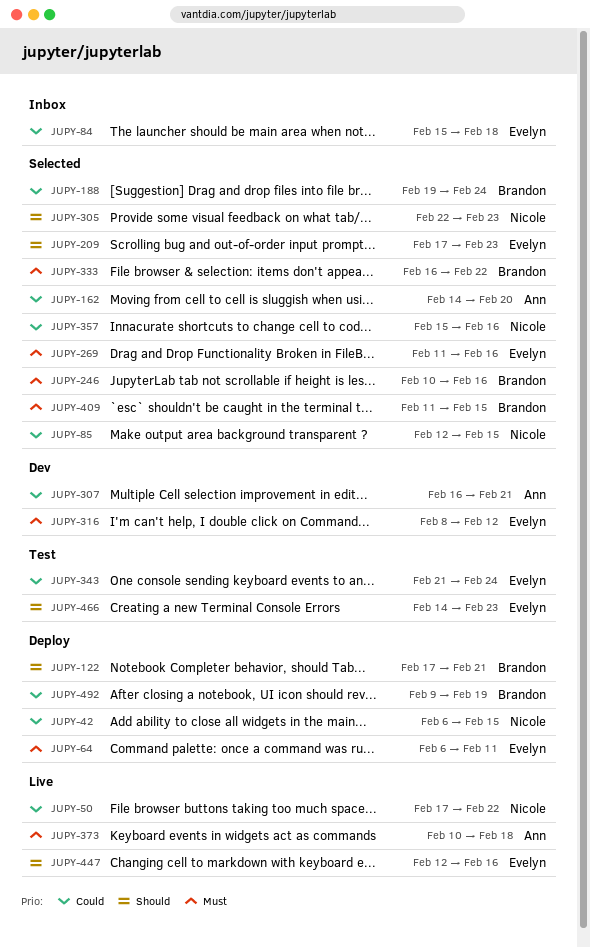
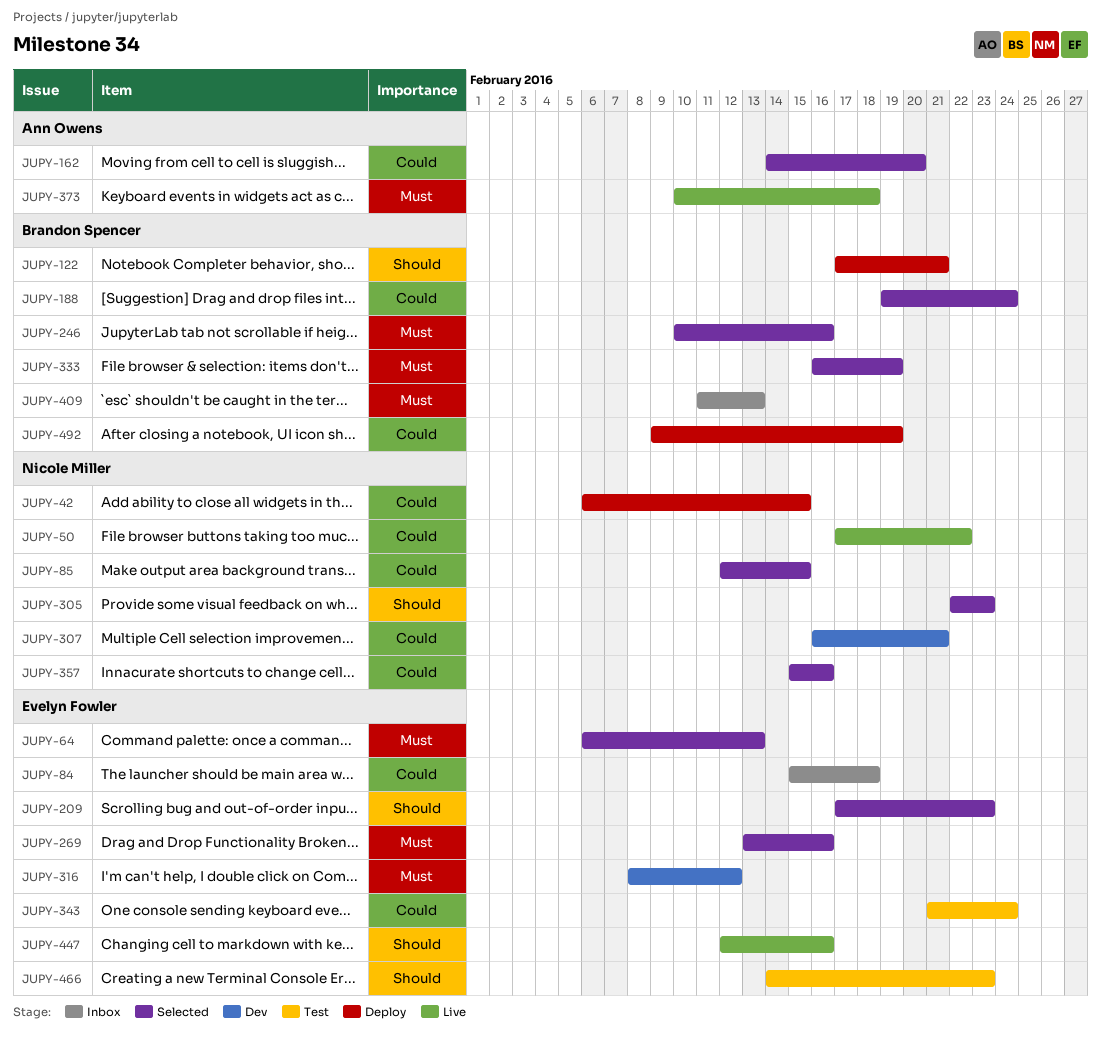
JUPY-64, status: Deploy -> Selected
JUPY-64, due: Feb 11 -> Feb 13
JUPY-269, start: Feb 11 -> Feb 13
JUPY-307, owner: Ann Owens -> Nicole Miller
JUPY-333, due: Feb 22 -> Feb 19
JUPY-409, status: Selected -> Inbox
JUPY-409, due: Feb 15 -> Feb 13

